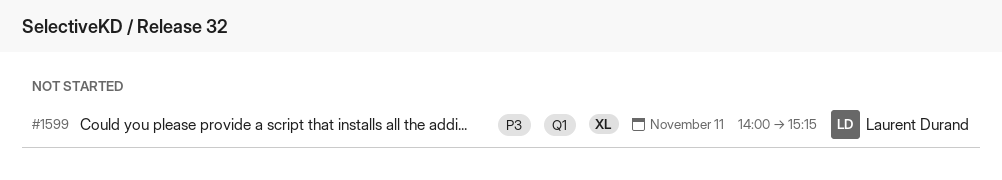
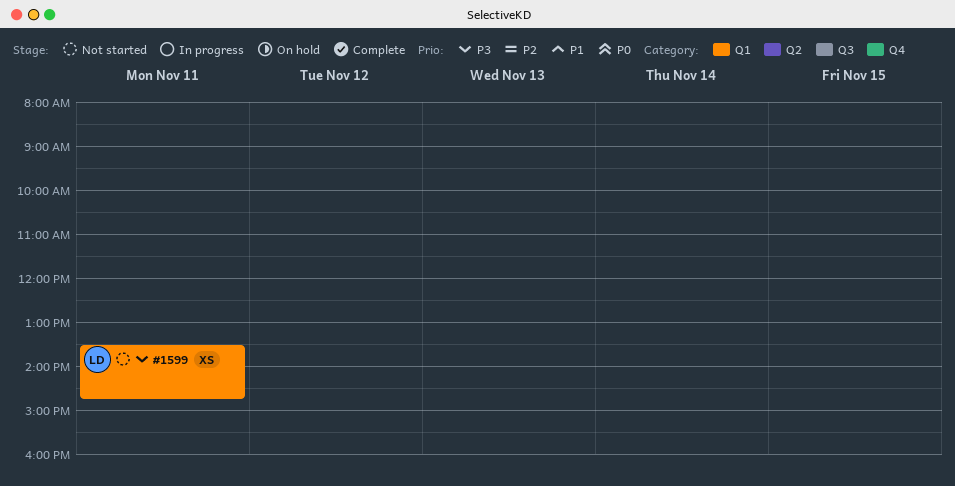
#1599, estimate: XL -> XS
#1599, begins: 14:00 -> 13:30
#1599, ends: 15:15 -> 14:45

